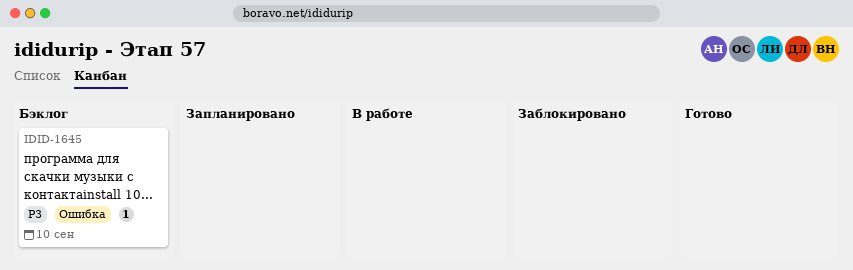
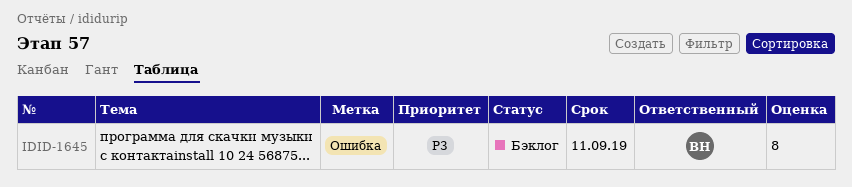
IDID-1645, estimate: 1 -> 8
IDID-1645, due: Sep 10 -> Sep 11

